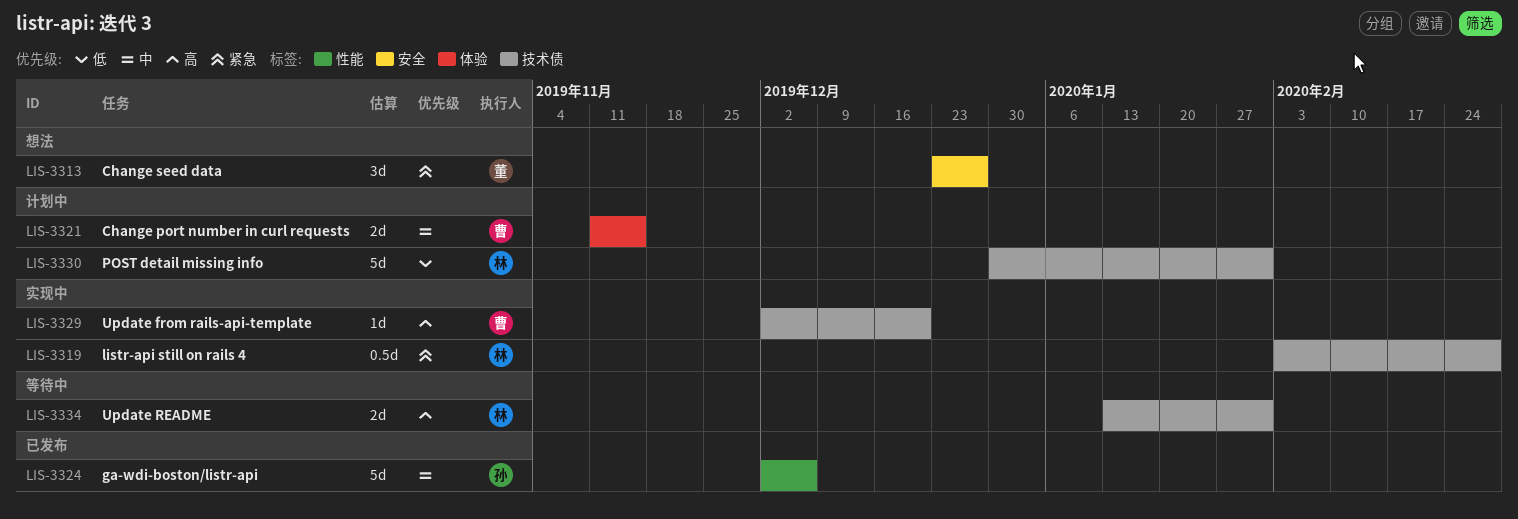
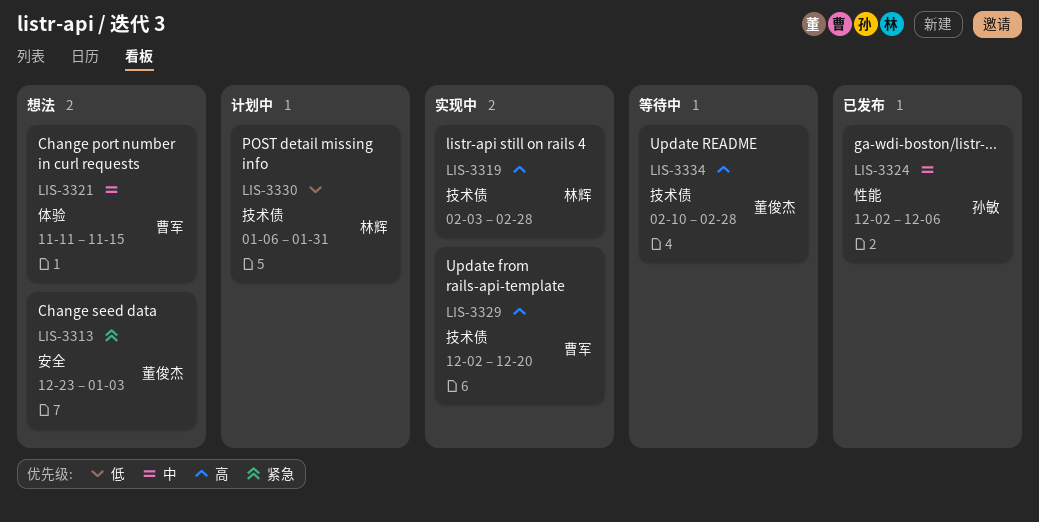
LIS-3313, due: Dec 27 -> Jan 3
LIS-3319, priority: 紧急 -> 高
LIS-3321, status: 计划中 -> 想法
LIS-3330, start: Dec 30 -> Jan 6
LIS-3334, owner: 林辉 -> 董俊杰
LIS-3334, start: Jan 13 -> Feb 10
LIS-3334, due: Jan 31 -> Feb 28

